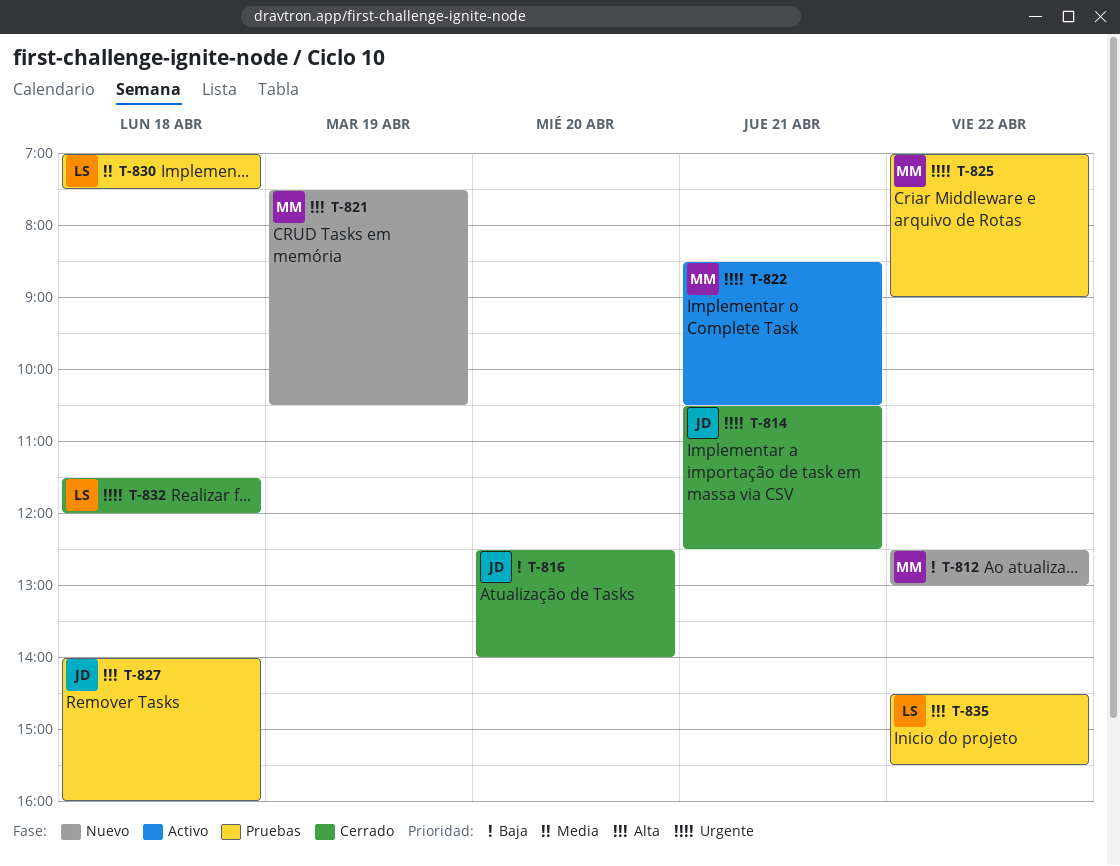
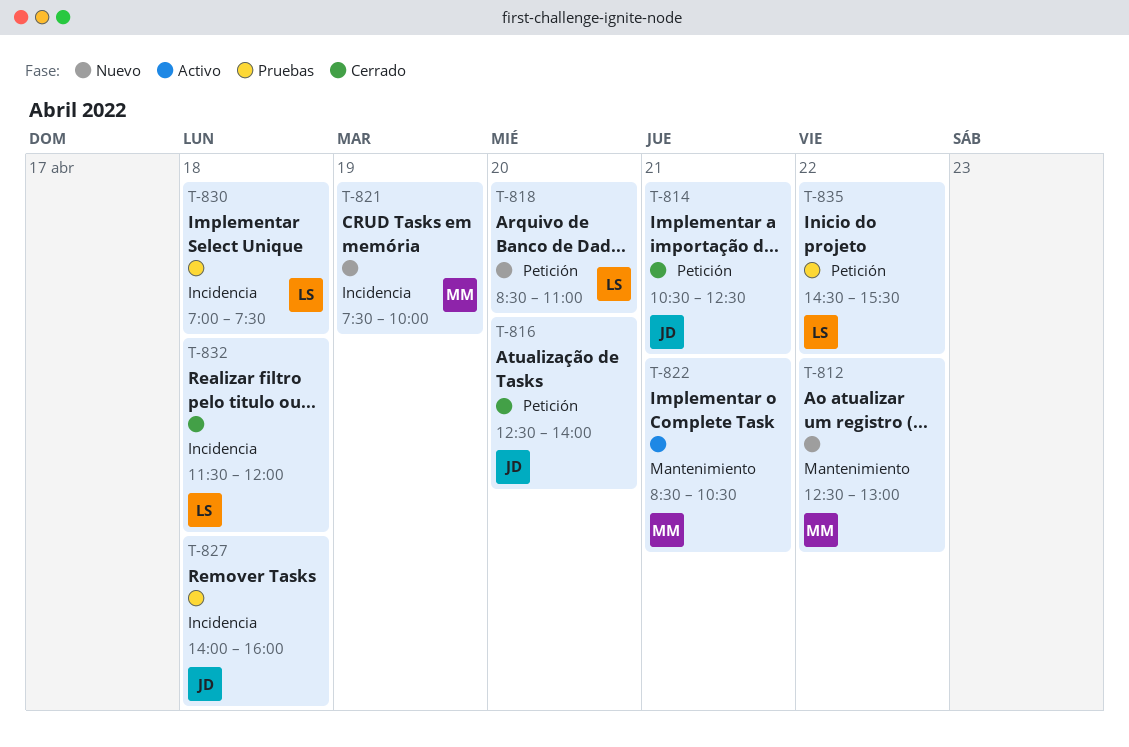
T-818: none -> present
T-821, ends: 10:30 -> 10:00
T-825: present -> none

